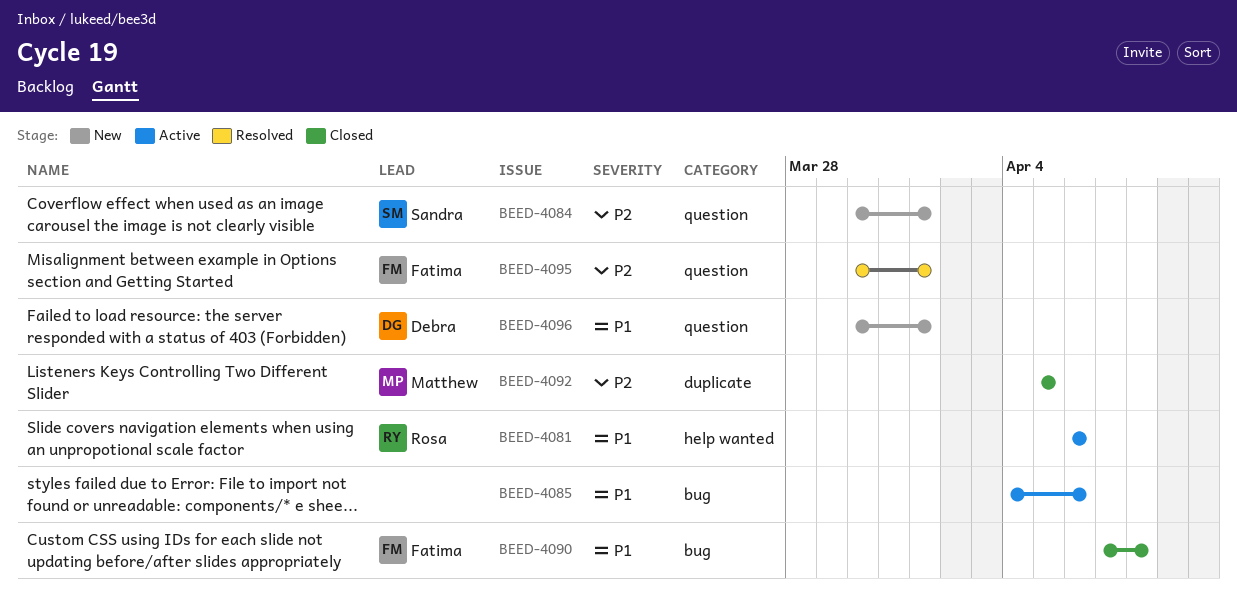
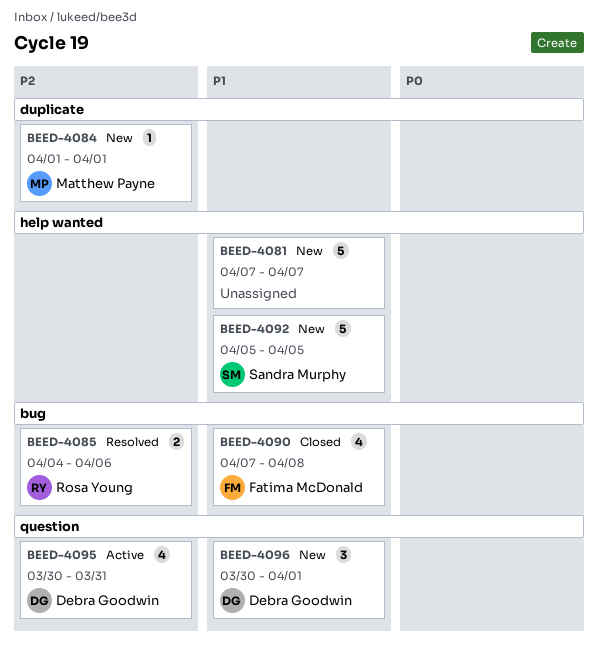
BEED-4081, status: Active -> New
BEED-4081, owner: Rosa Young -> none
BEED-4081, start: Apr 6 -> Apr 7
BEED-4081, due: Apr 6 -> Apr 7
BEED-4084, owner: Sandra Murphy -> Matthew Payne
BEED-4084, label: question -> duplicate
BEED-4084, start: Mar 30 -> Apr 1
BEED-4085, status: Active -> Resolved
BEED-4085, owner: none -> Rosa Young
BEED-4085, priority: P1 -> P2
BEED-4092, status: Closed -> New
BEED-4092, owner: Matthew Payne -> Sandra Murphy
BEED-4092, priority: P2 -> P1
BEED-4092, label: duplicate -> help wanted
BEED-4095, status: Resolved -> Active
BEED-4095, owner: Fatima McDonald -> Debra Goodwin
BEED-4095, due: Apr 1 -> Mar 31

